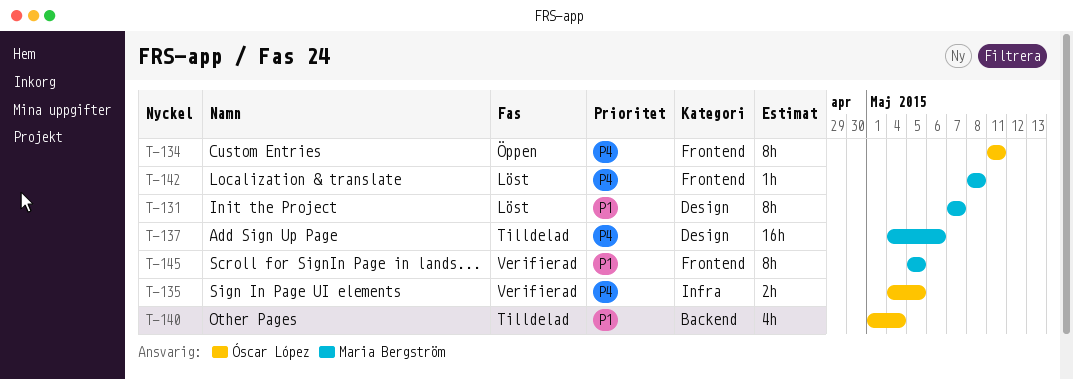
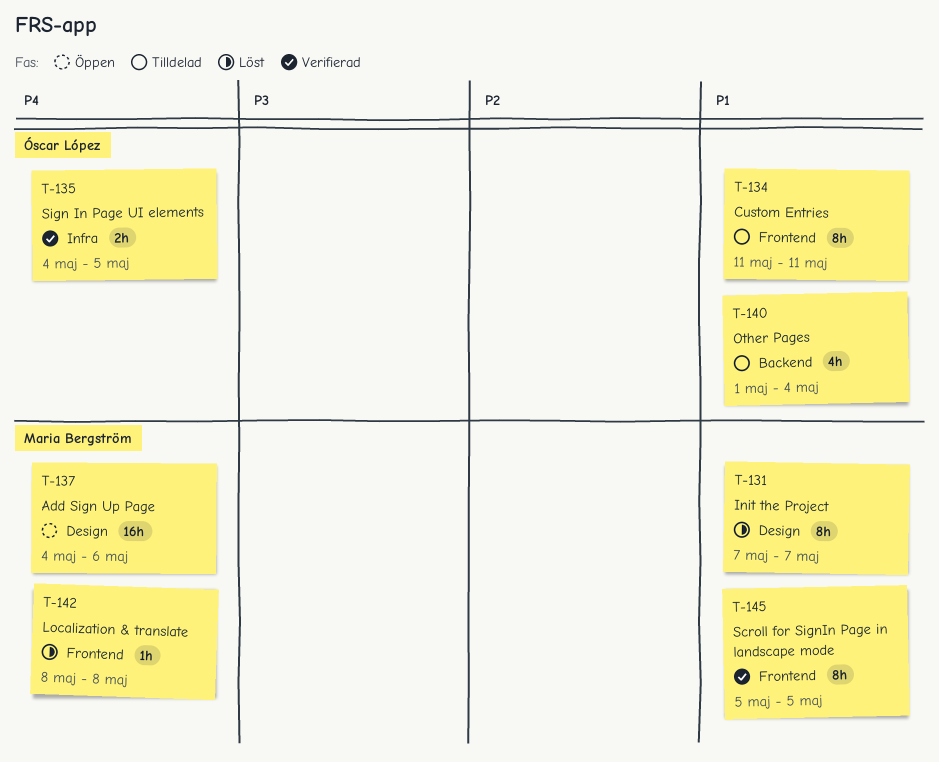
T-134, status: Öppen -> Tilldelad
T-134, priority: P4 -> P1
T-137, status: Tilldelad -> Öppen

